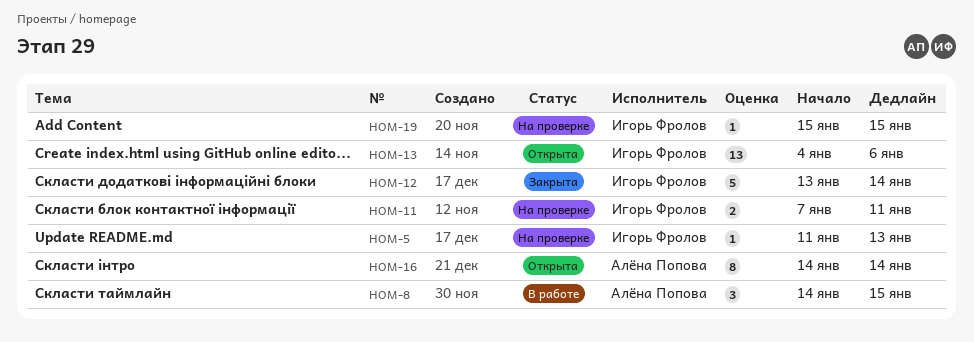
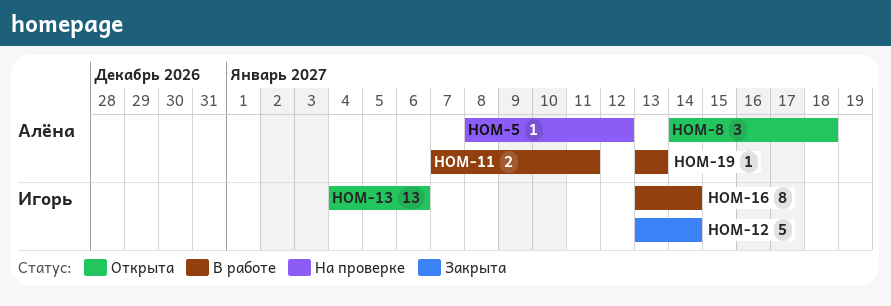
HOM-5, owner: Игорь Фролов -> Алёна Попова
HOM-5, start: Jan 11 -> Jan 8
HOM-5, due: Jan 13 -> Jan 12
HOM-8, status: В работе -> Открыта
HOM-8, due: Jan 15 -> Jan 18
HOM-11, status: На проверке -> В работе
HOM-11, owner: Игорь Фролов -> Алёна Попова
HOM-16, status: Открыта -> В работе
HOM-16, owner: Алёна Попова -> Игорь Фролов
HOM-16, start: Jan 14 -> Jan 13
HOM-19, status: На проверке -> В работе
HOM-19, owner: Игорь Фролов -> Алёна Попова
HOM-19, start: Jan 15 -> Jan 13
HOM-19, due: Jan 15 -> Jan 13

